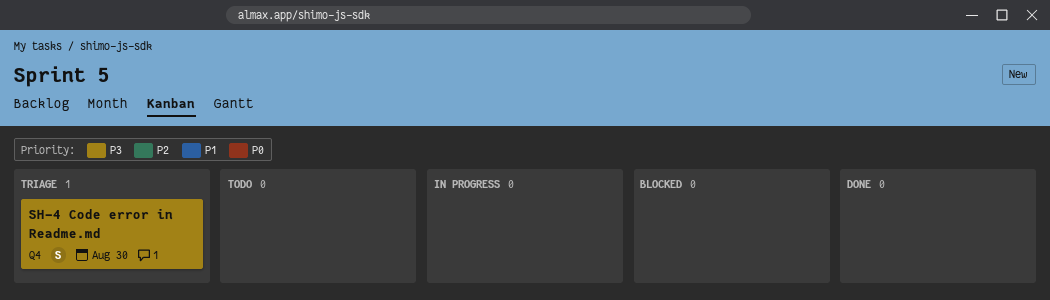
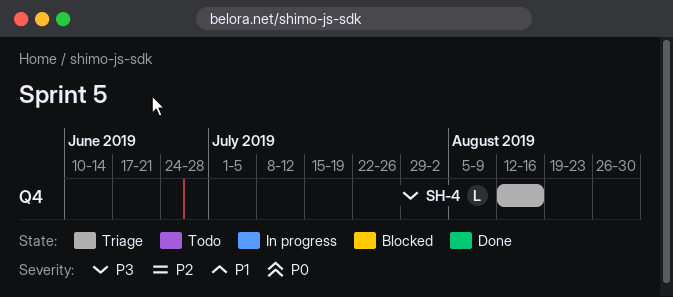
SH-4, estimate: S -> L
SH-4, due: Aug 30 -> Aug 16

